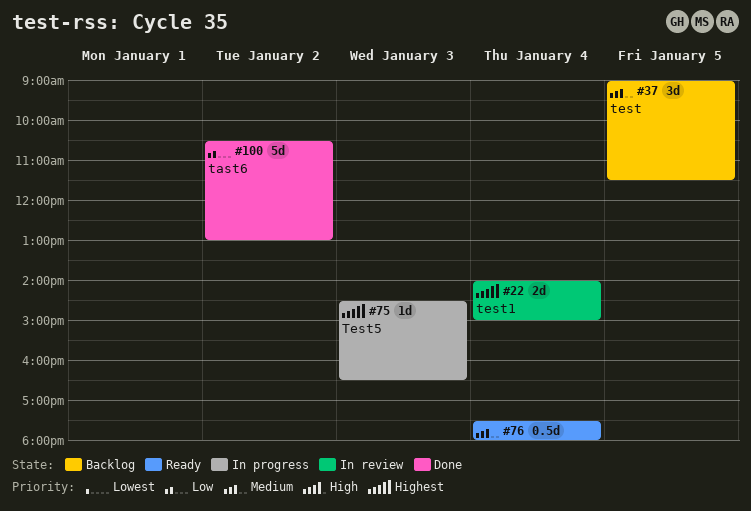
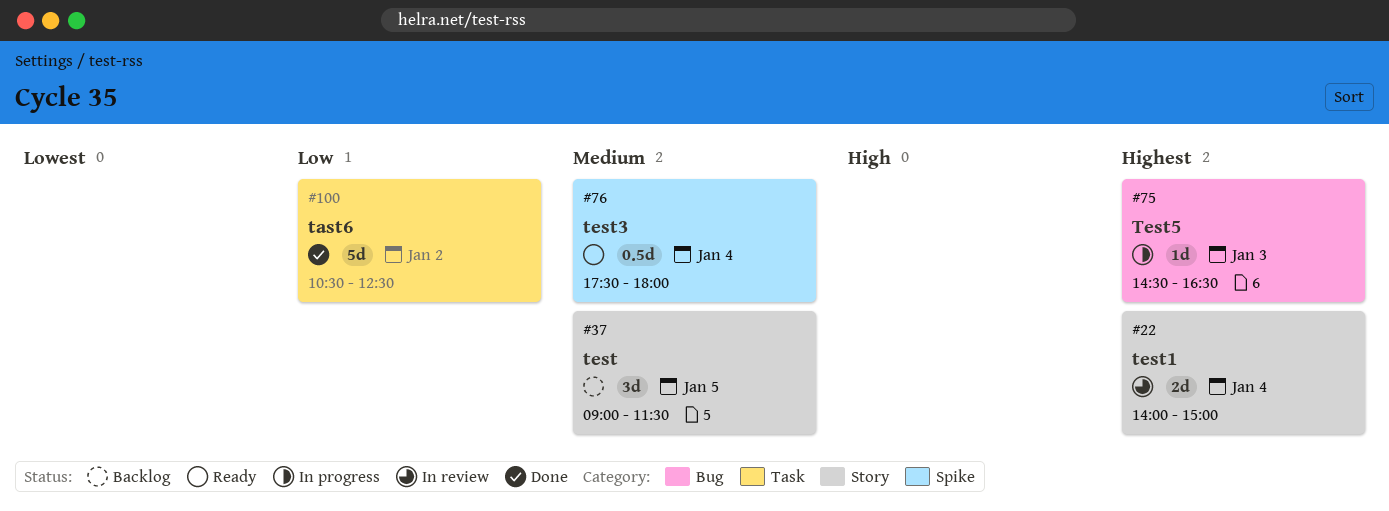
#100, ends: 13:00 -> 12:30

